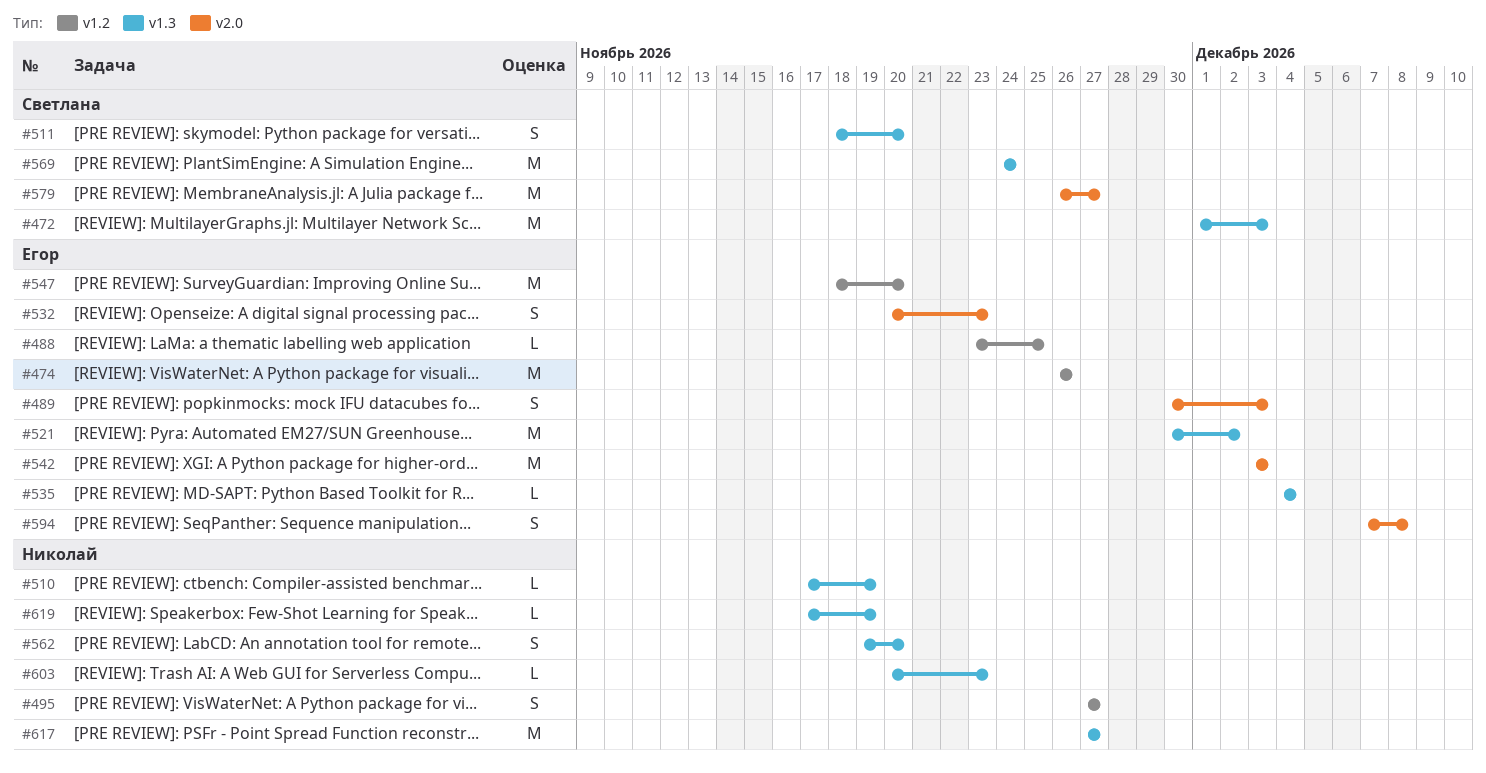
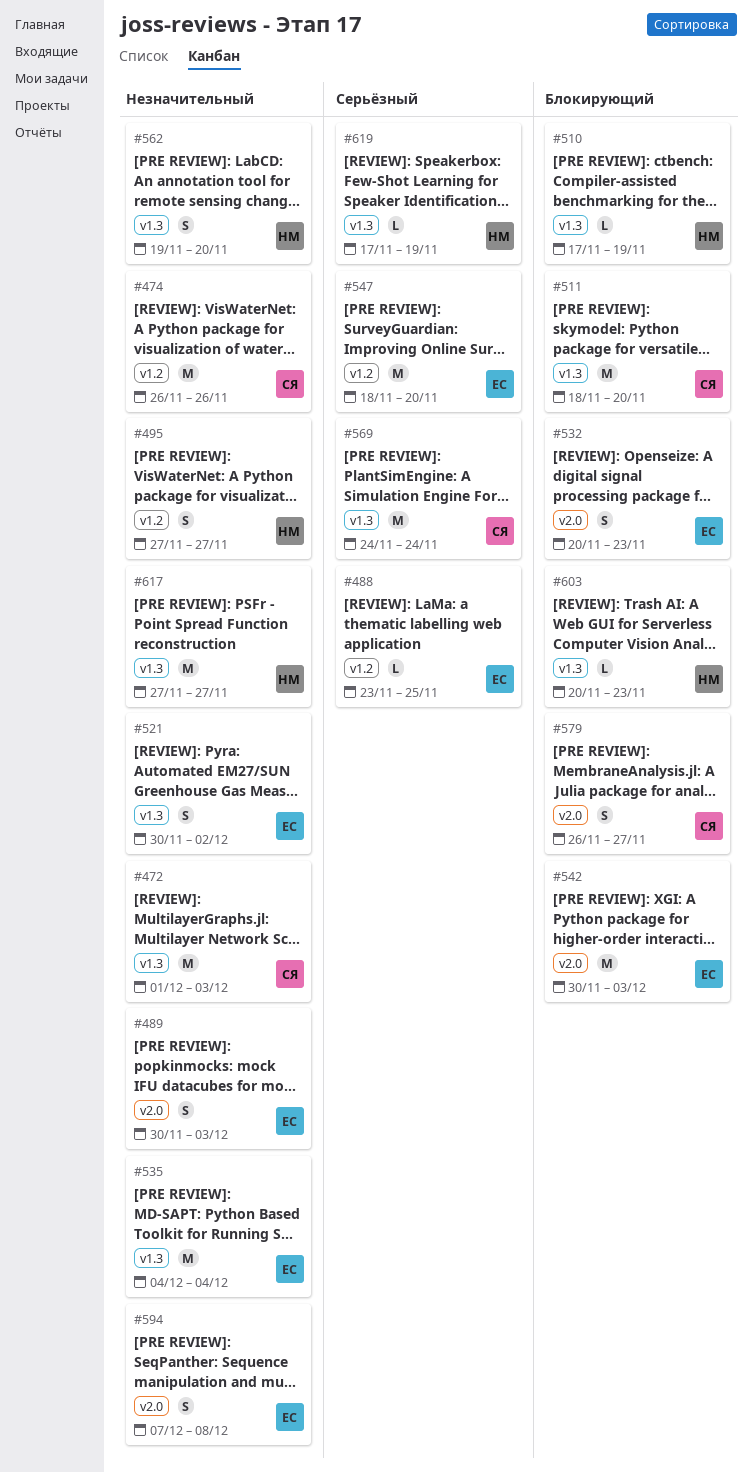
#474, owner: Егор -> Светлана
#511, estimate: S -> M
#521, estimate: M -> S
#535, estimate: L -> M
#542, start: Dec 3 -> Nov 30
#579, estimate: M -> S

